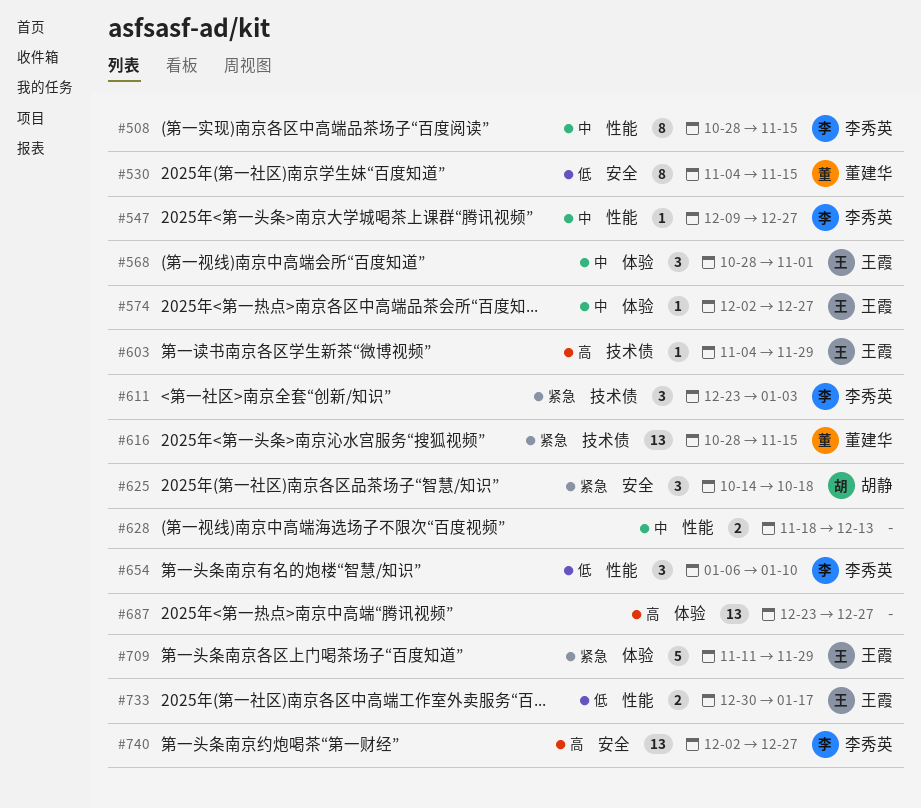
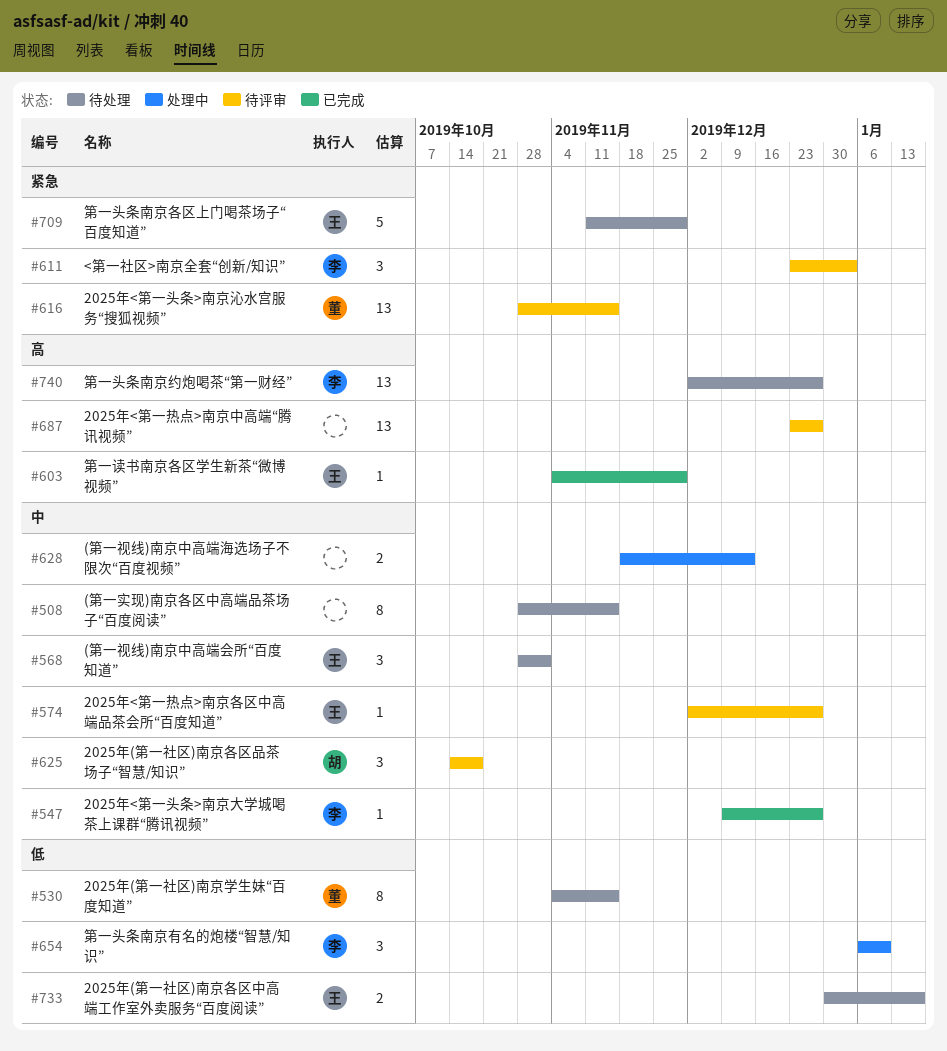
#508, owner: 李秀英 -> none
#625, priority: 紧急 -> 中

